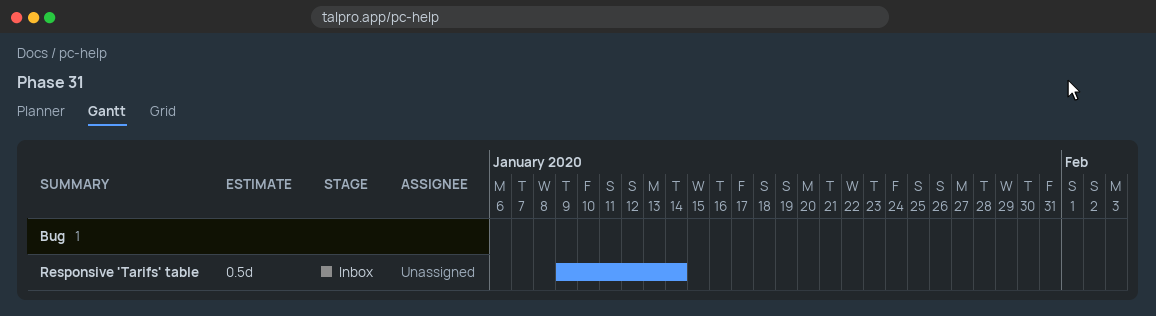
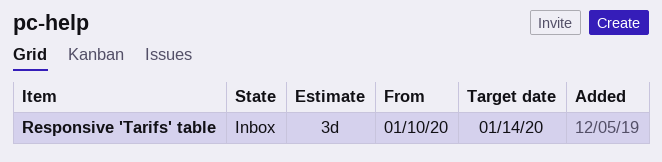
Responsive 'Tarifs' table, estimate: 0.5d -> 3d
Responsive 'Tarifs' table, start: Jan 9 -> Jan 10

